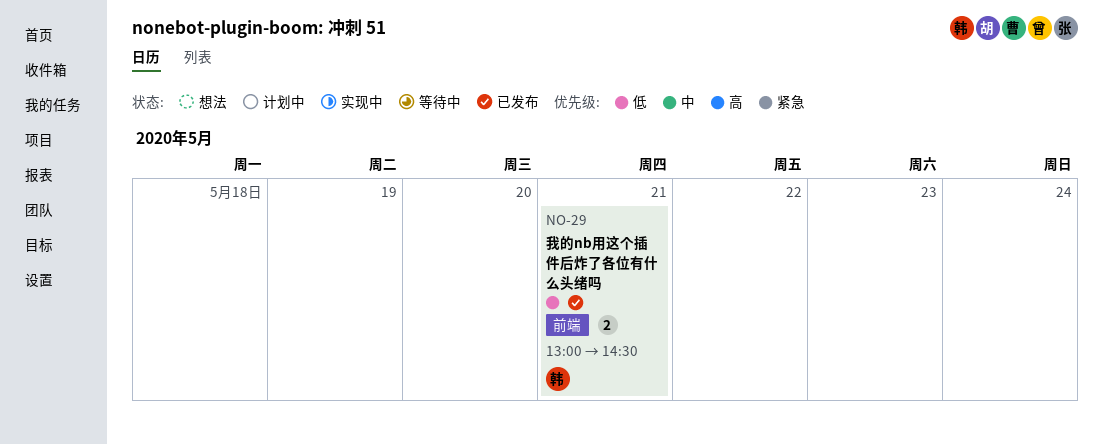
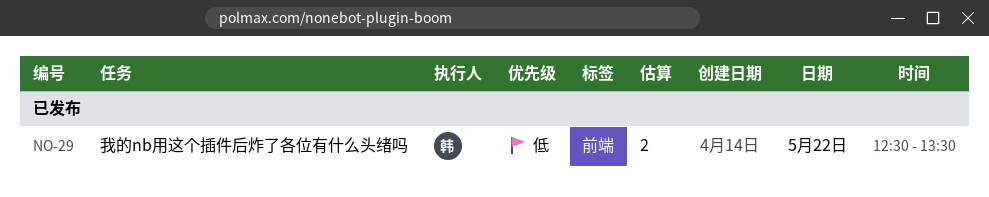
NO-29, day: May 21 -> May 22
NO-29, begins: 13:00 -> 12:30
NO-29, ends: 14:30 -> 13:30

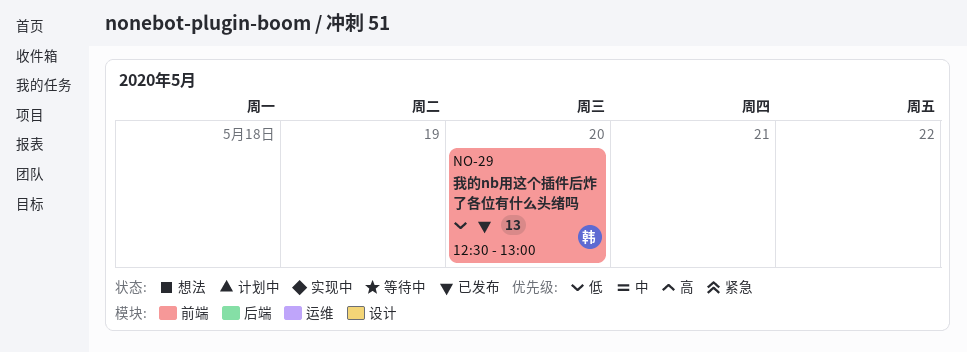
NO-29, estimate: 2 -> 13
NO-29, day: May 22 -> May 20
NO-29, ends: 13:30 -> 13:00

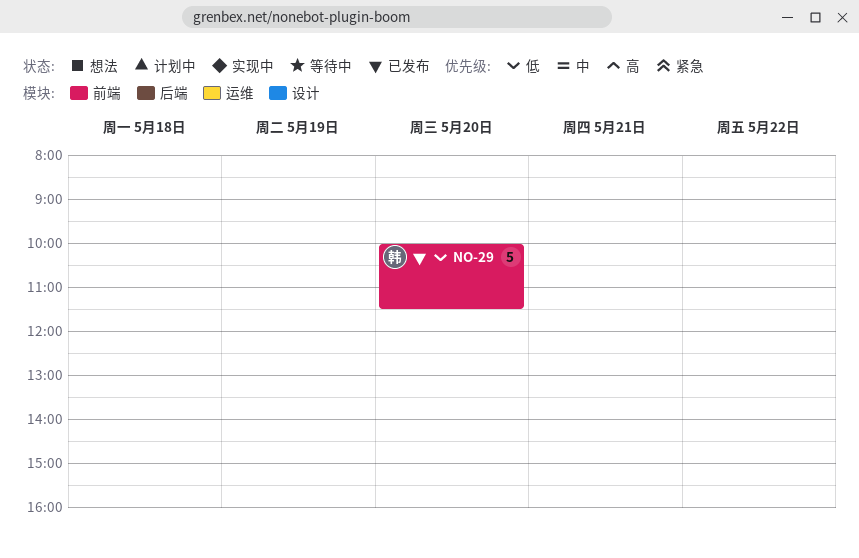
NO-29, estimate: 13 -> 5
NO-29, begins: 12:30 -> 10:00
NO-29, ends: 13:00 -> 11:30

